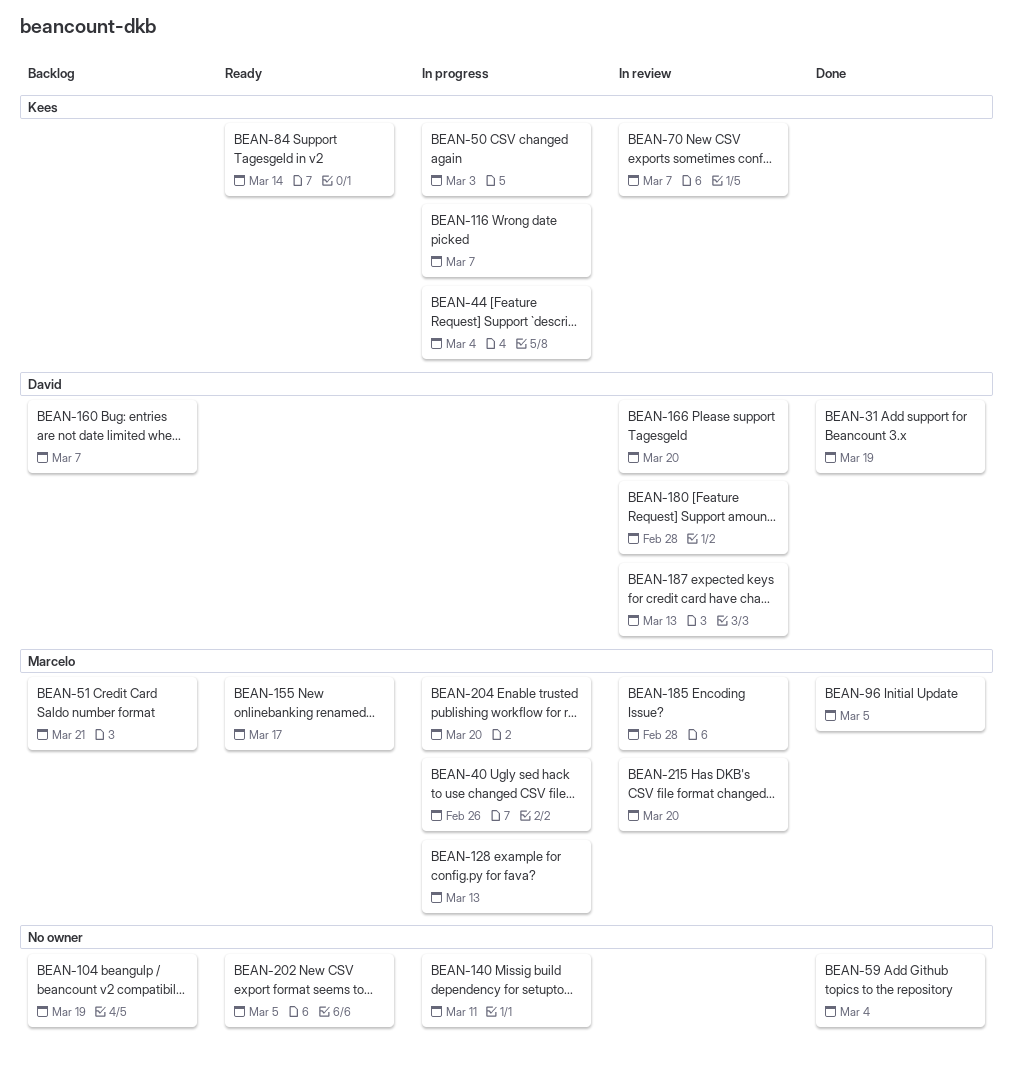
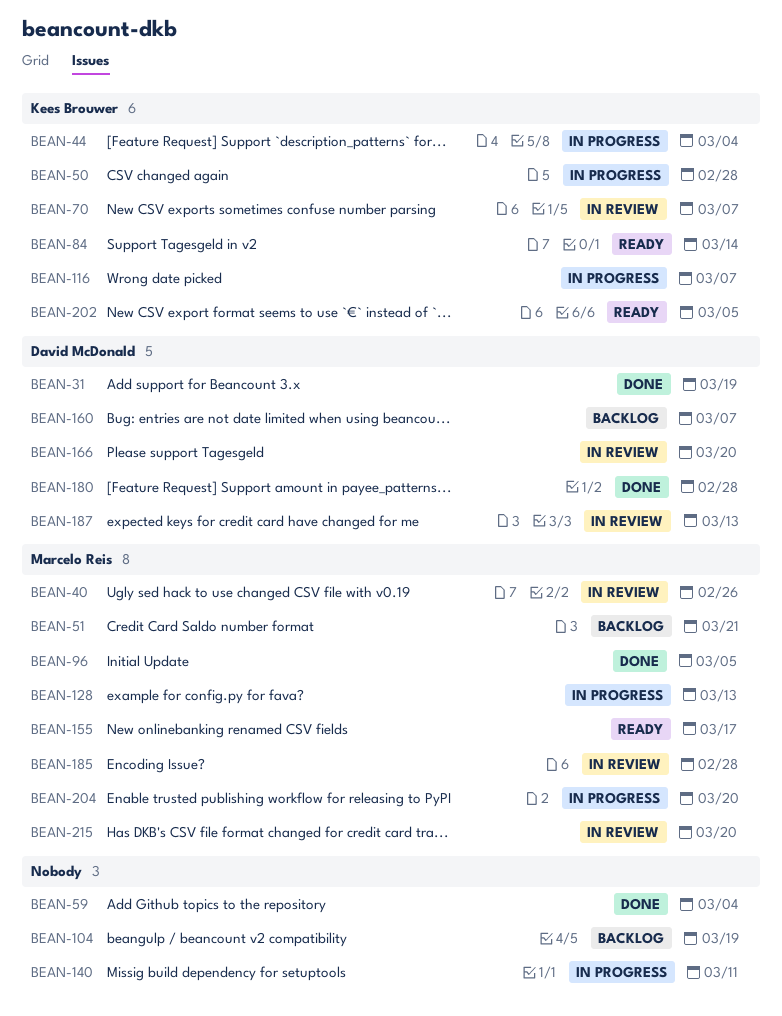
BEAN-40, status: In progress -> In review
BEAN-50, due: Mar 3 -> Feb 28
BEAN-180, status: In review -> Done
BEAN-202, owner: none -> Kees Brouwer

